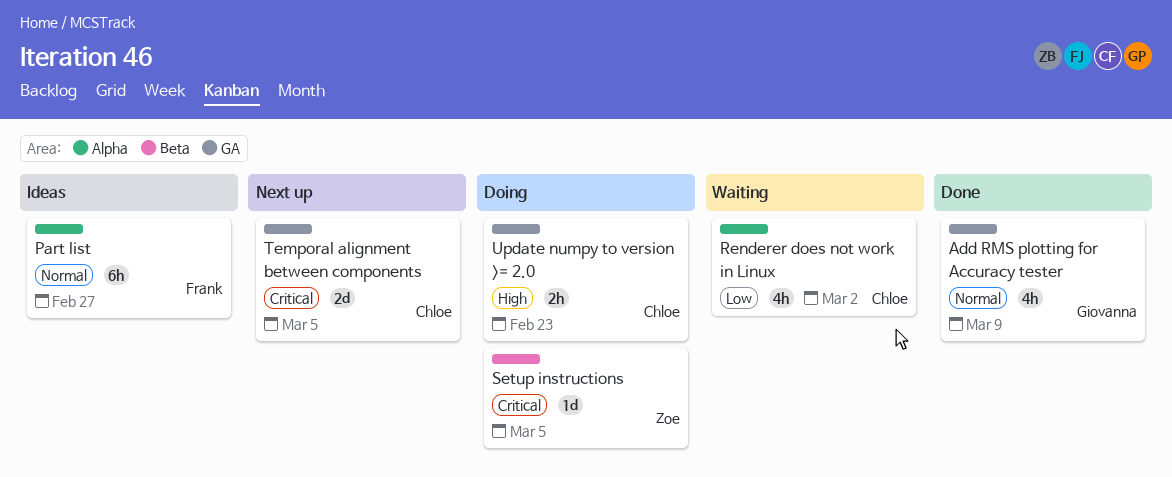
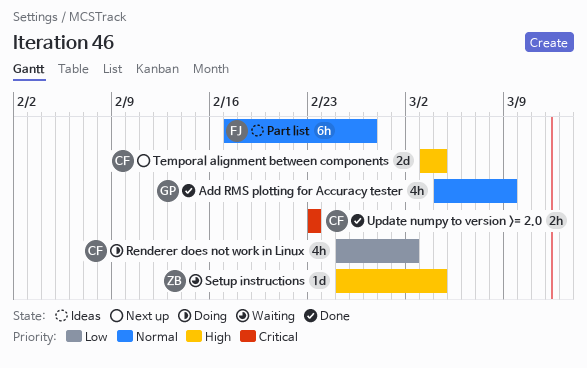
Renderer does not work in Linux, status: Waiting -> Doing
Setup instructions, status: Doing -> Waiting
Setup instructions, priority: Critical -> High
Setup instructions, due: Mar 5 -> Mar 4
Temporal alignment between components, priority: Critical -> High
Temporal alignment between components, due: Mar 5 -> Mar 4
Update numpy to version >= 2.0, status: Doing -> Done
Update numpy to version >= 2.0, priority: High -> Critical

